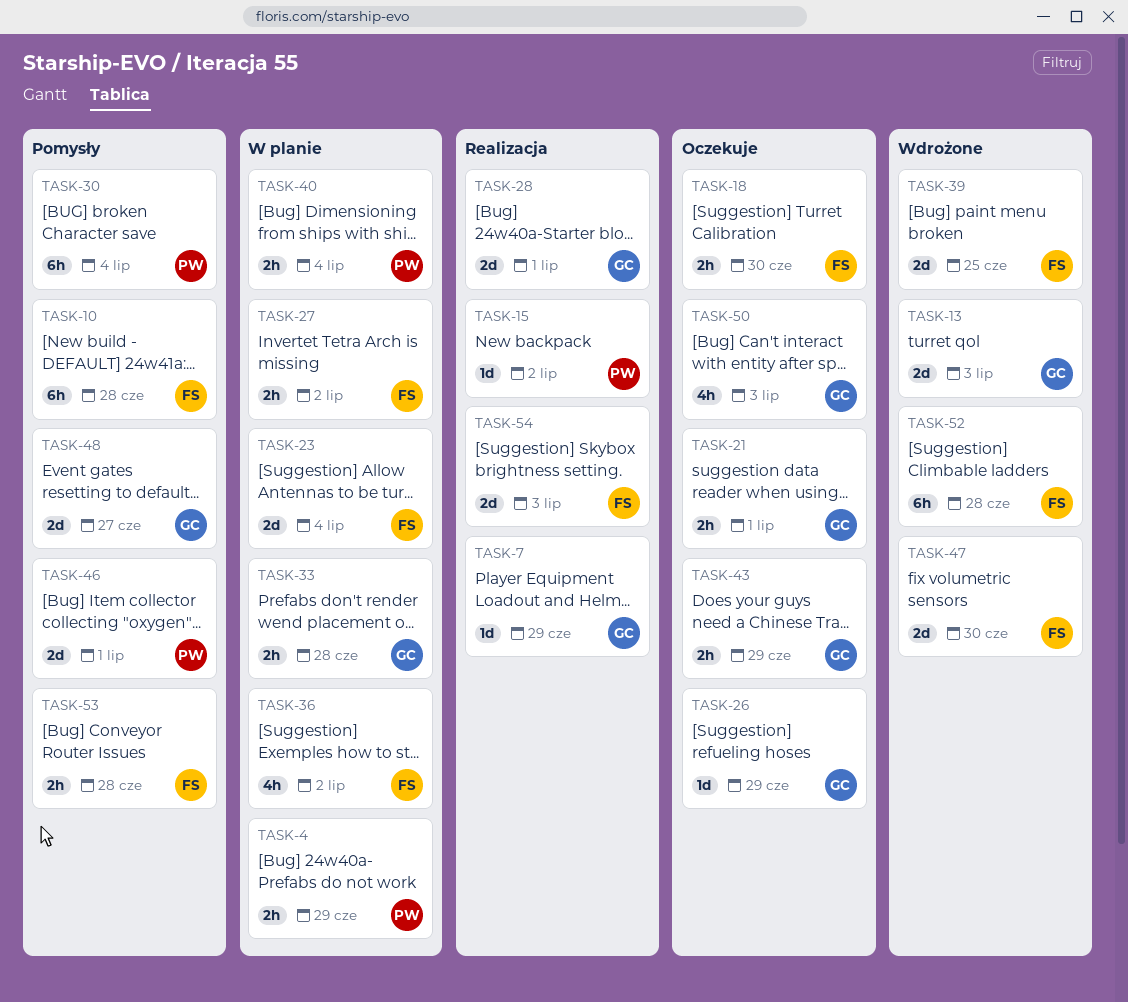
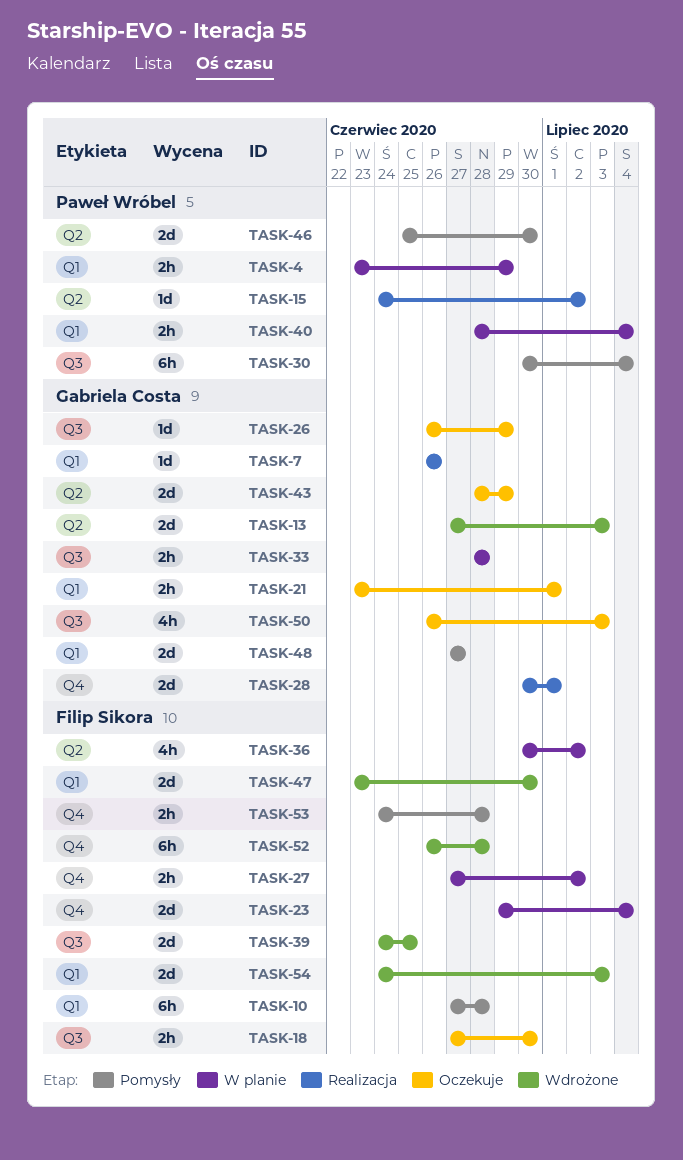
TASK-7, due: Jun 29 -> Jun 26
TASK-43, estimate: 2h -> 2d
TASK-46, due: Jul 1 -> Jun 30
TASK-54, status: Realizacja -> Wdrożone

